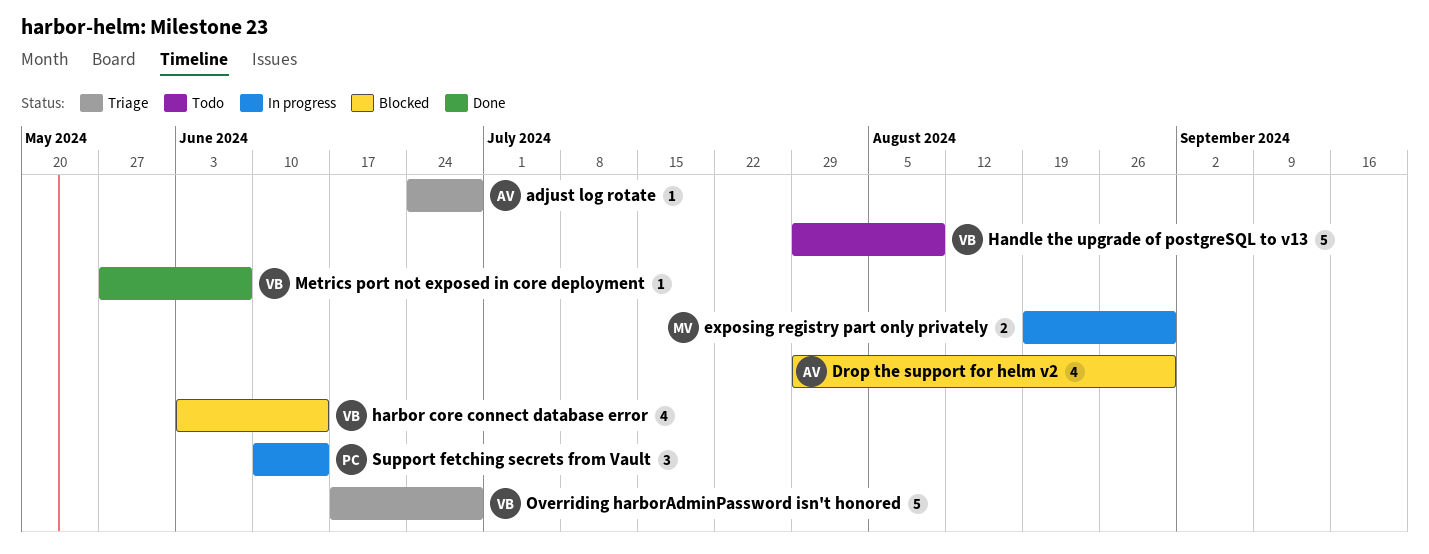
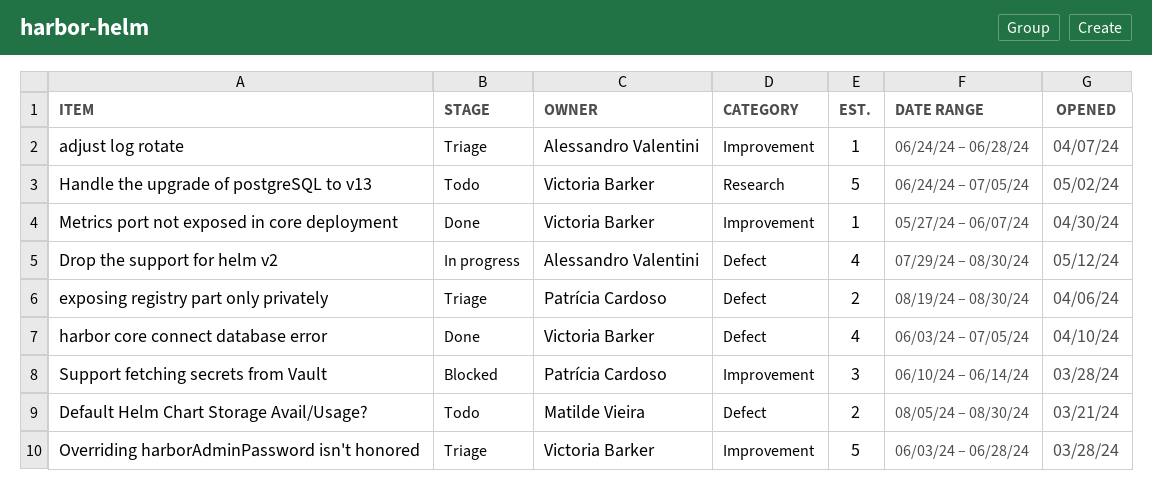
Default Helm Chart Storage Avail/Usage?: none -> present
Drop the support for helm v2, status: Blocked -> In progress
exposing registry part only privately, status: In progress -> Triage
exposing registry part only privately, owner: Matilde Vieira -> Patrícia Cardoso
Handle the upgrade of postgreSQL to v13, start: Jul 29 -> Jun 24
Handle the upgrade of postgreSQL to v13, due: Aug 9 -> Jul 5
harbor core connect database error, status: Blocked -> Done
harbor core connect database error, due: Jun 14 -> Jul 5
Overriding harborAdminPassword isn't honored, start: Jun 17 -> Jun 3
Support fetching secrets from Vault, status: In progress -> Blocked

